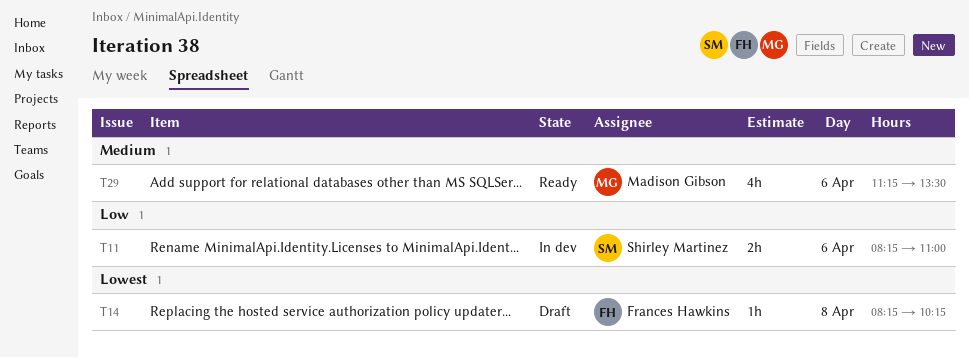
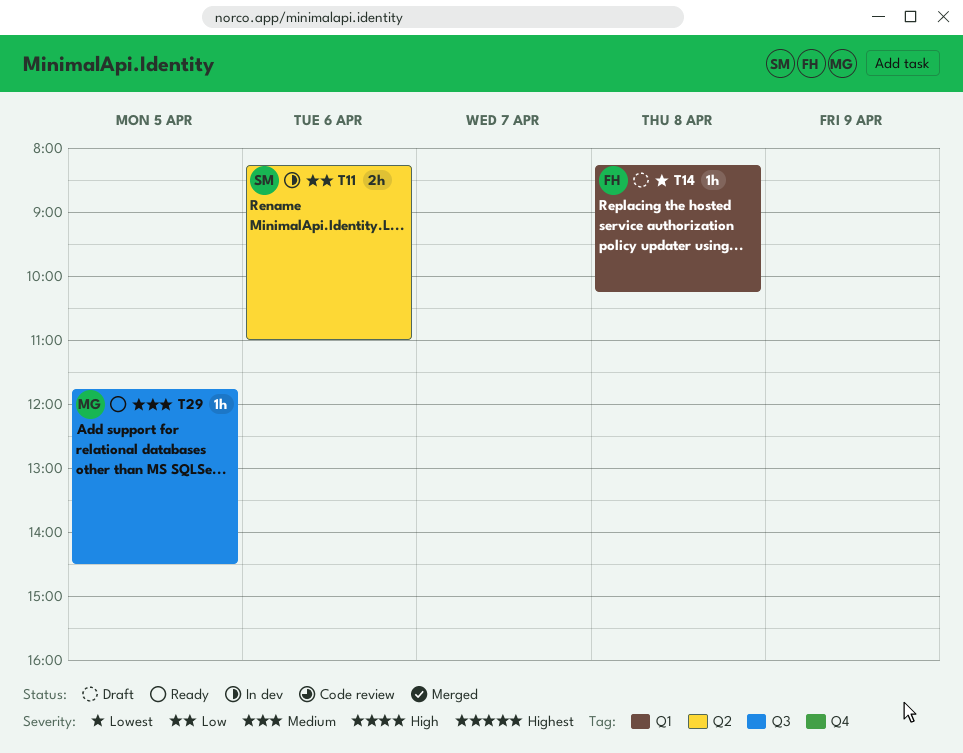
T29, estimate: 4h -> 1h
T29, day: Apr 6 -> Apr 5
T29, begins: 11:15 -> 11:45
T29, ends: 13:30 -> 14:30

